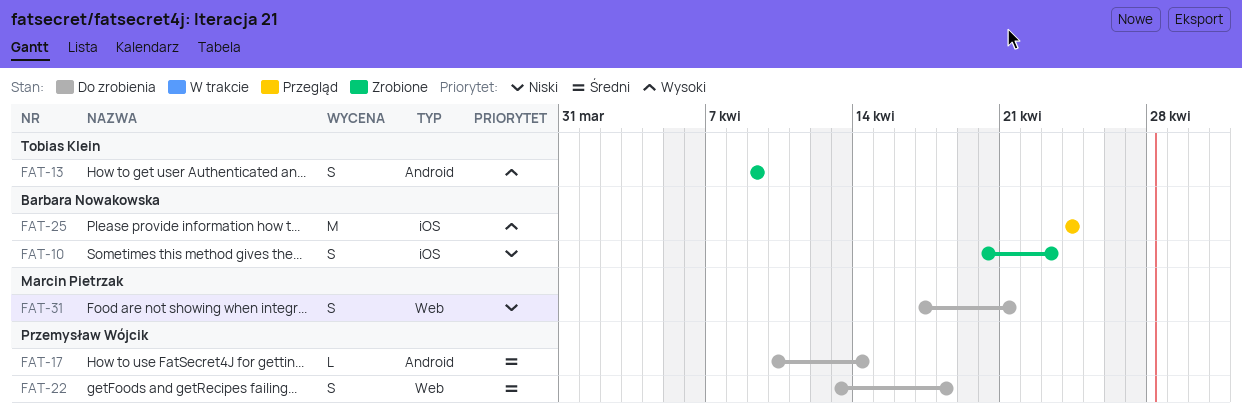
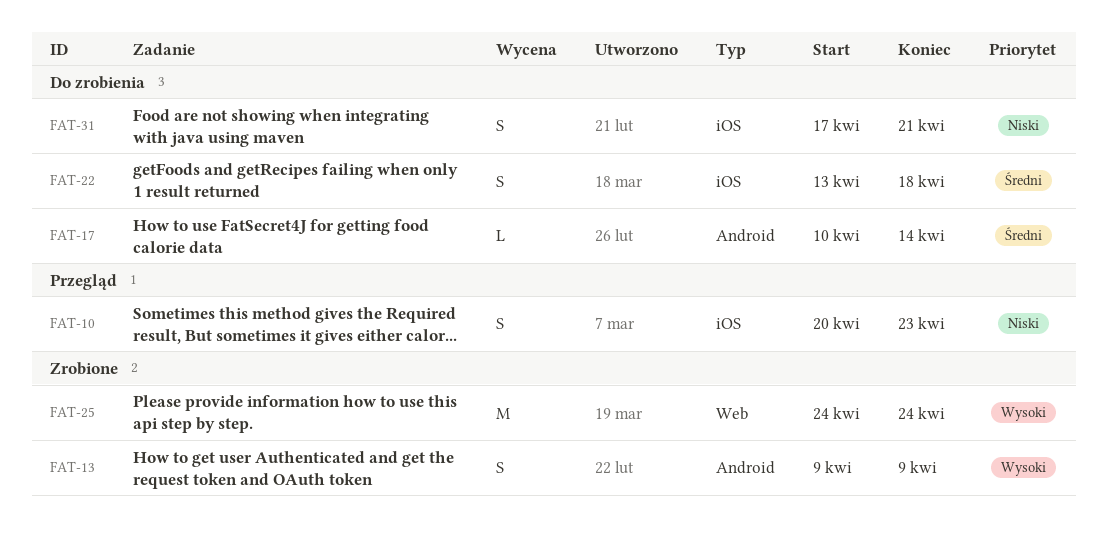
FAT-10, status: Zrobione -> Przegląd
FAT-22, label: Web -> iOS
FAT-25, status: Przegląd -> Zrobione
FAT-25, label: iOS -> Web
FAT-31, label: Web -> iOS

